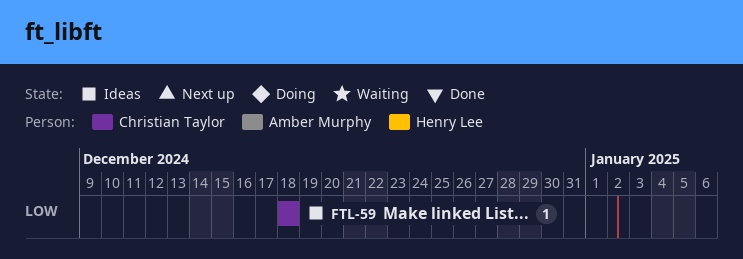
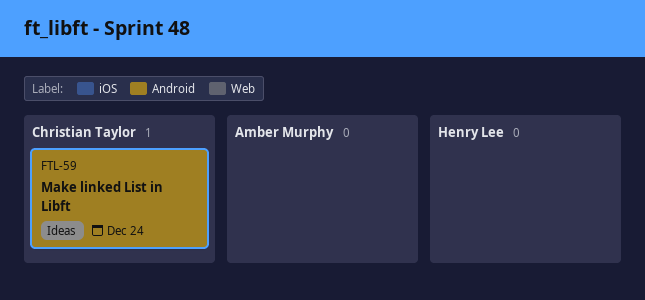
FTL-59, due: Dec 18 -> Dec 24

